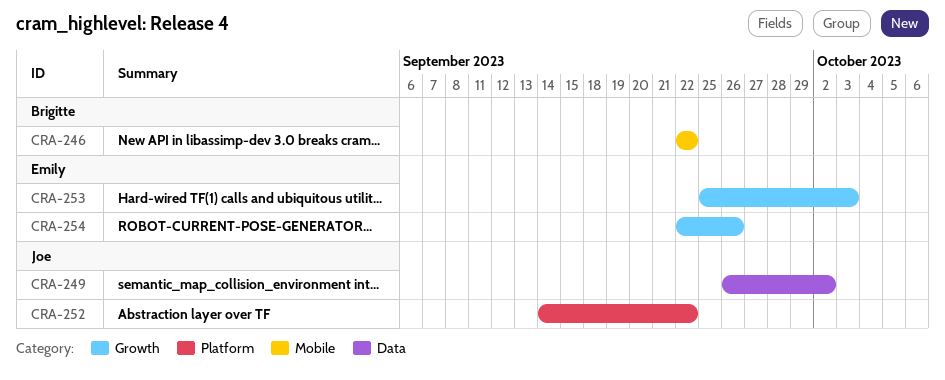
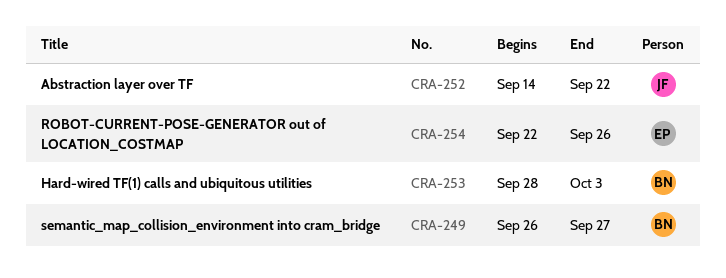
CRA-246: present -> none
CRA-249, owner: Joe -> Brigitte
CRA-249, due: Oct 2 -> Sep 27
CRA-253, owner: Emily -> Brigitte
CRA-253, start: Sep 25 -> Sep 28

